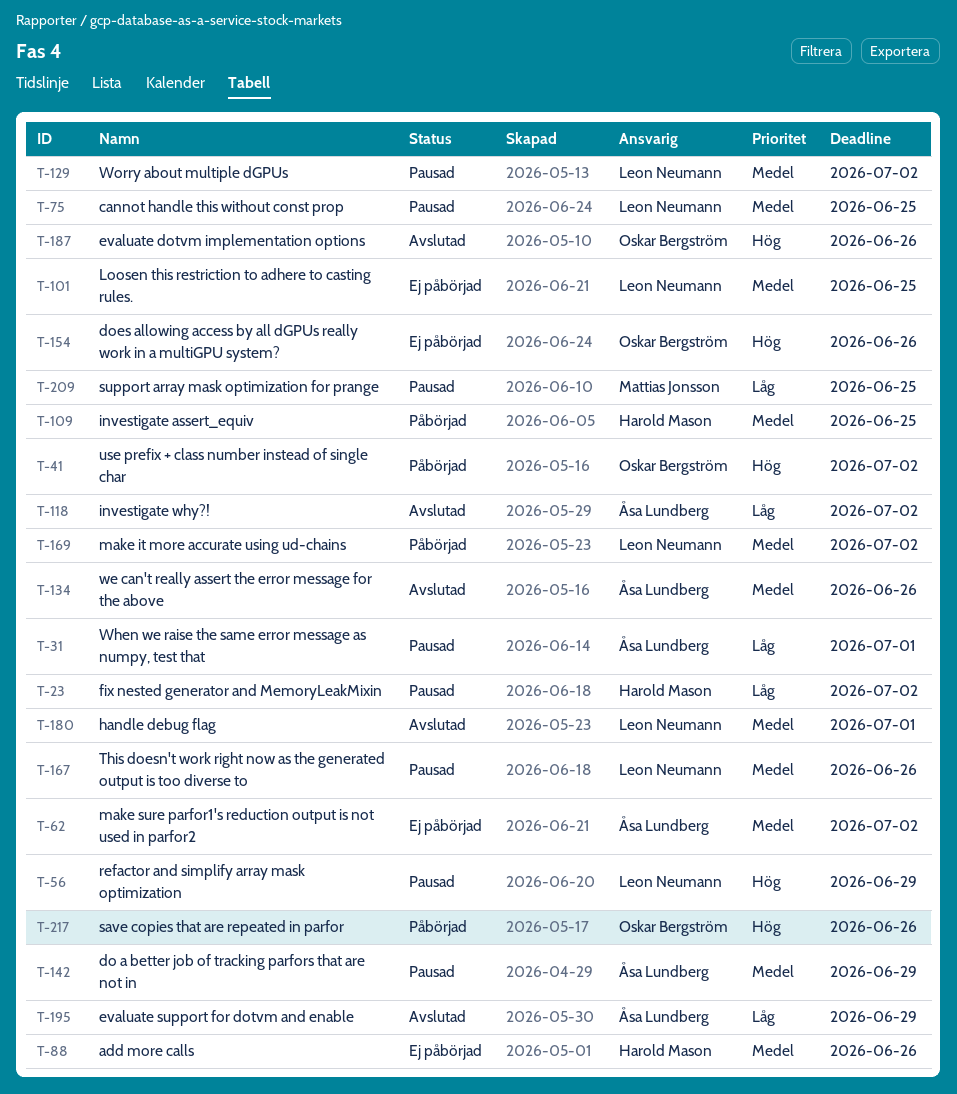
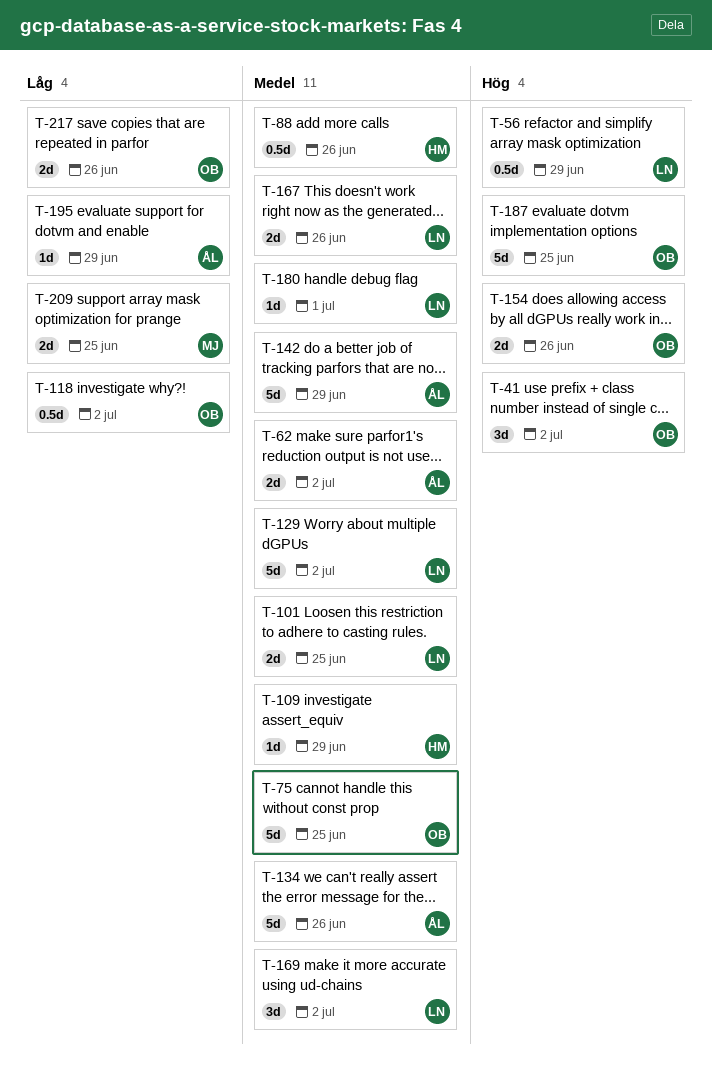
T-23: present -> none
T-31: present -> none
T-75, owner: Leon Neumann -> Oskar Bergström
T-109, due: Jun 25 -> Jun 29
T-118, owner: Åsa Lundberg -> Oskar Bergström
T-187, due: Jun 26 -> Jun 25
T-217, priority: Hög -> Låg

